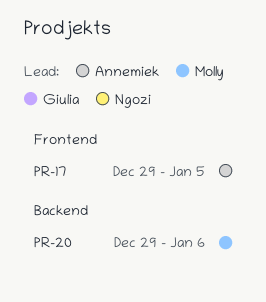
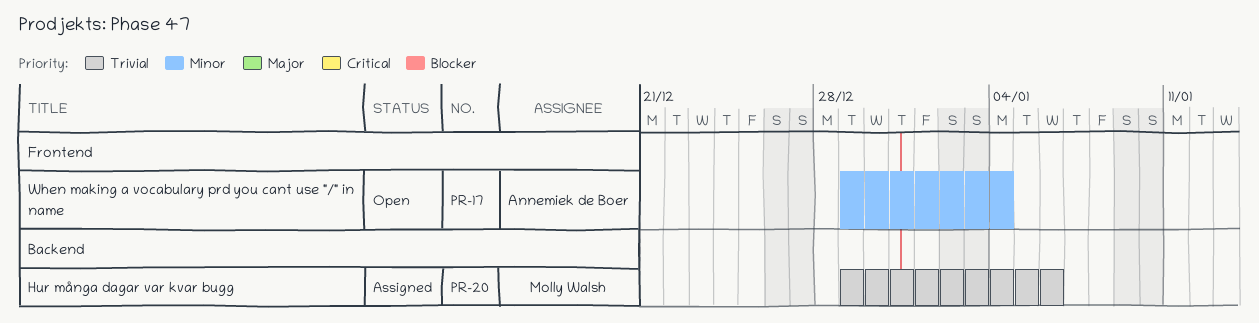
PR-17, due: Jan 5 -> Jan 4

